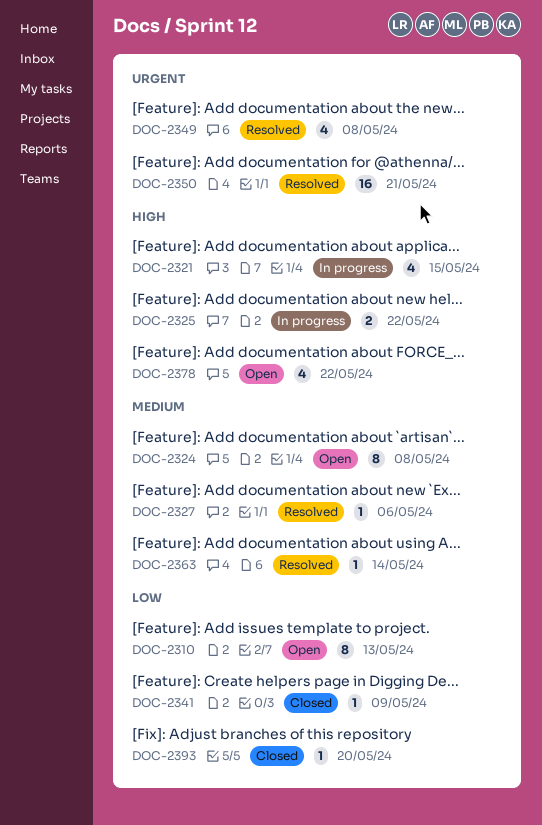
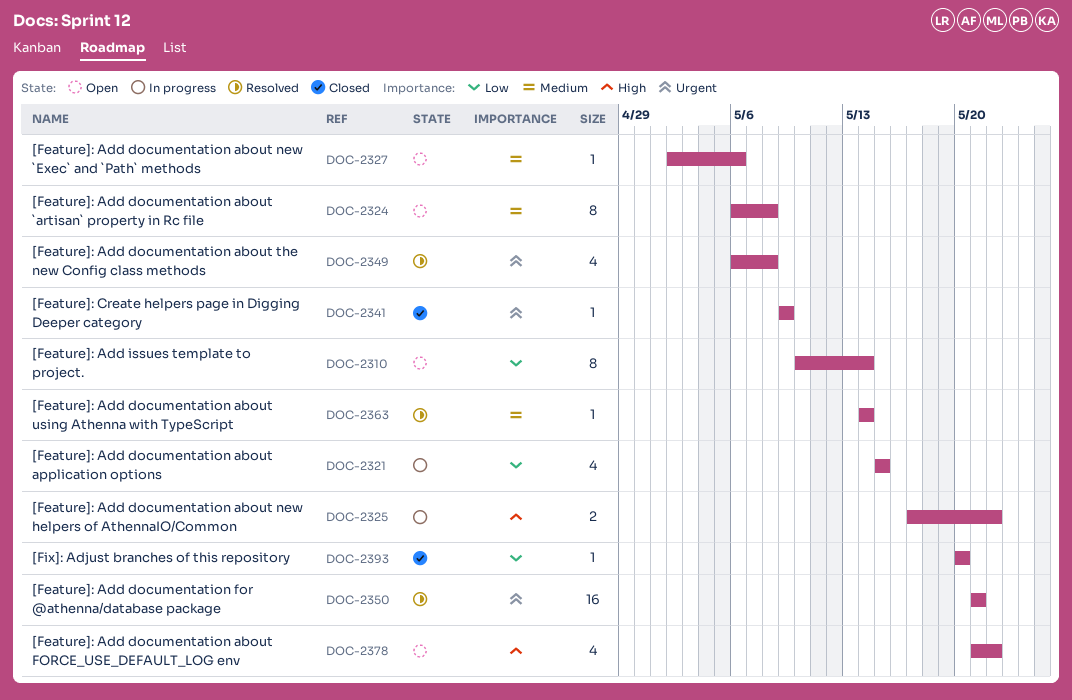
DOC-2310, due: May 13 -> May 14
DOC-2321, priority: High -> Low
DOC-2327, status: Resolved -> Open
DOC-2341, priority: Low -> Urgent

